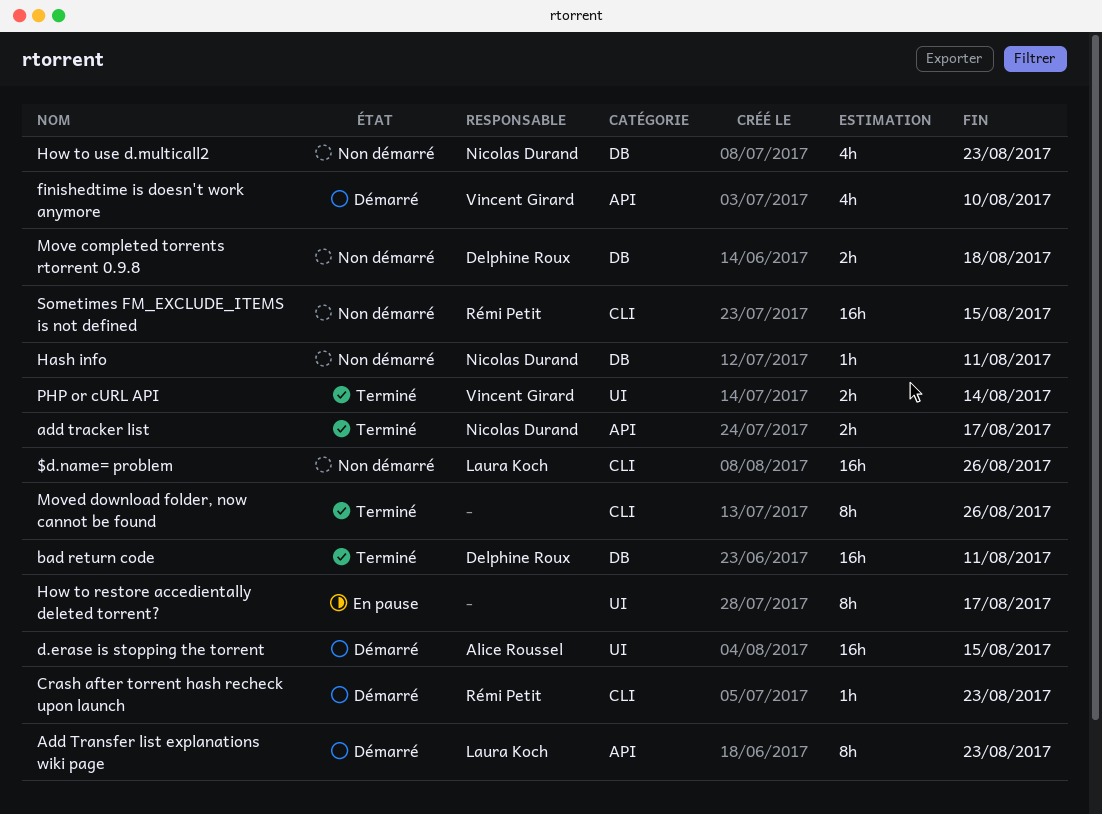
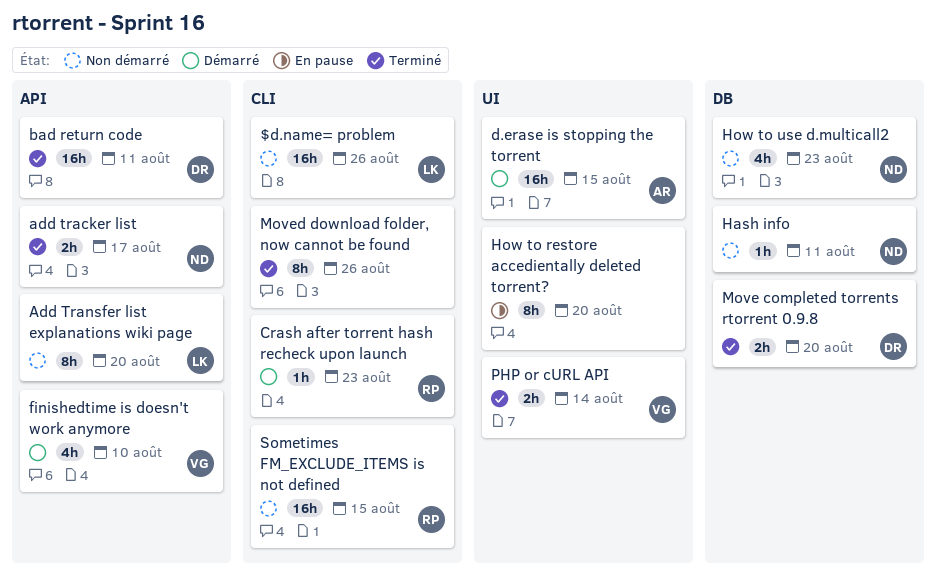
Add Transfer list explanations wiki page, status: Démarré -> Non démarré
Add Transfer list explanations wiki page, due: Aug 23 -> Aug 20
bad return code, label: DB -> API
How to restore accedientally deleted torrent?, due: Aug 17 -> Aug 20
Move completed torrents rtorrent 0.9.8, status: Non démarré -> Terminé
Move completed torrents rtorrent 0.9.8, due: Aug 18 -> Aug 20

